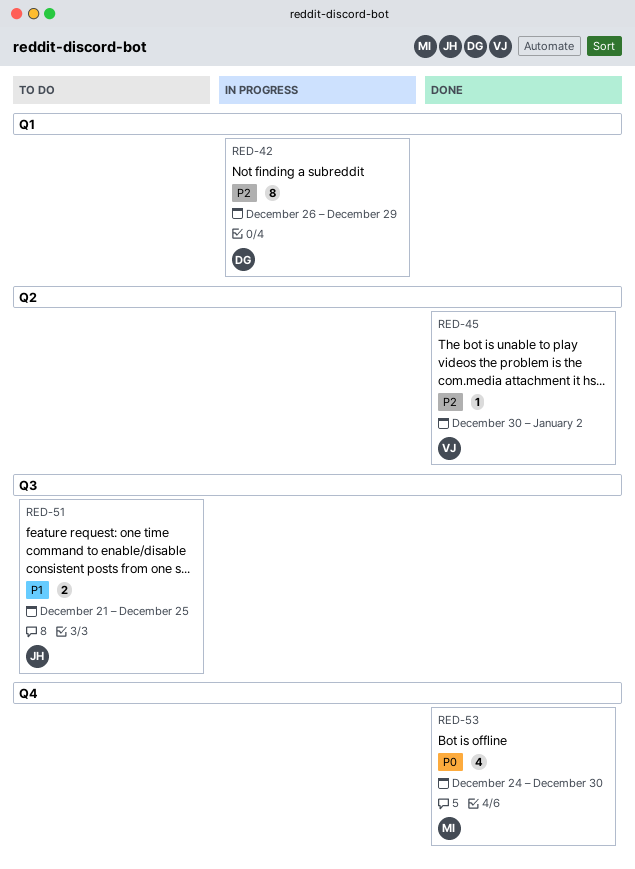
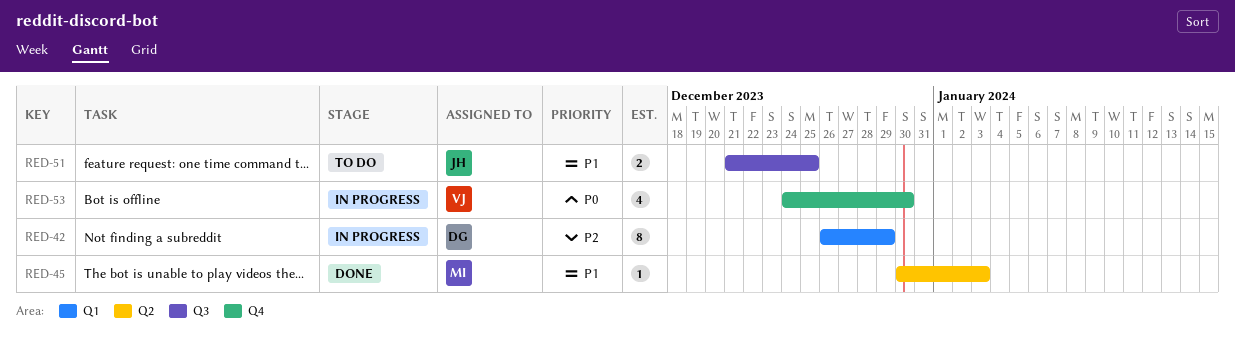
RED-45, owner: VJ -> MI
RED-45, priority: P2 -> P1
RED-45, due: Jan 2 -> Jan 3
RED-53, status: Done -> In progress
RED-53, owner: MI -> VJ

